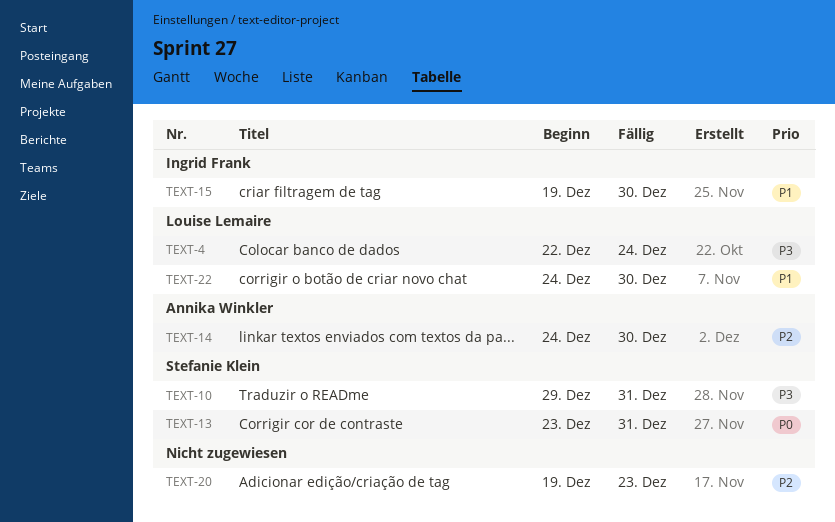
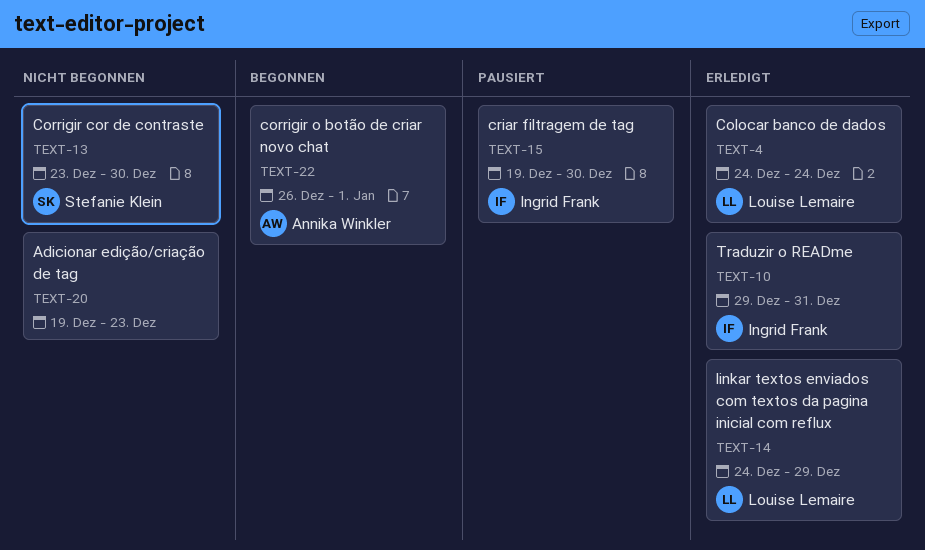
TEXT-4, start: Dec 22 -> Dec 24
TEXT-10, owner: Stefanie Klein -> Ingrid Frank
TEXT-13, due: Dec 31 -> Dec 30
TEXT-14, owner: Annika Winkler -> Louise Lemaire
TEXT-14, due: Dec 30 -> Dec 29
TEXT-22, owner: Louise Lemaire -> Annika Winkler
TEXT-22, start: Dec 24 -> Dec 26
TEXT-22, due: Dec 30 -> Jan 1

